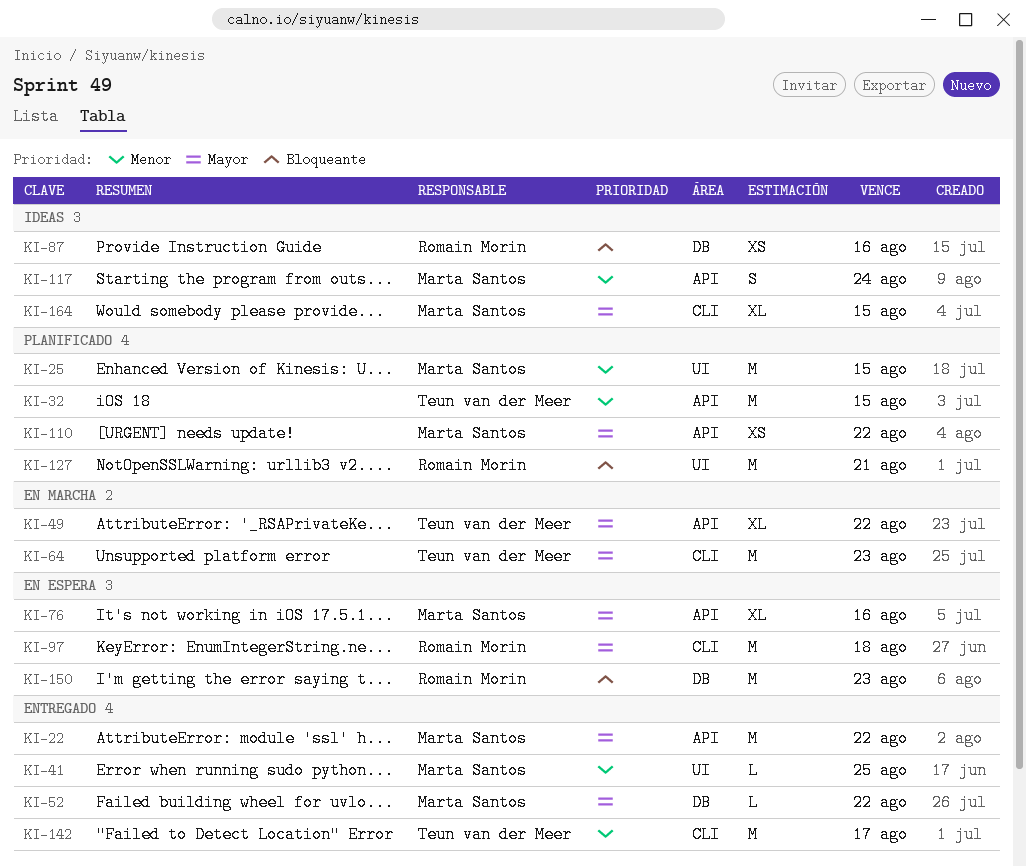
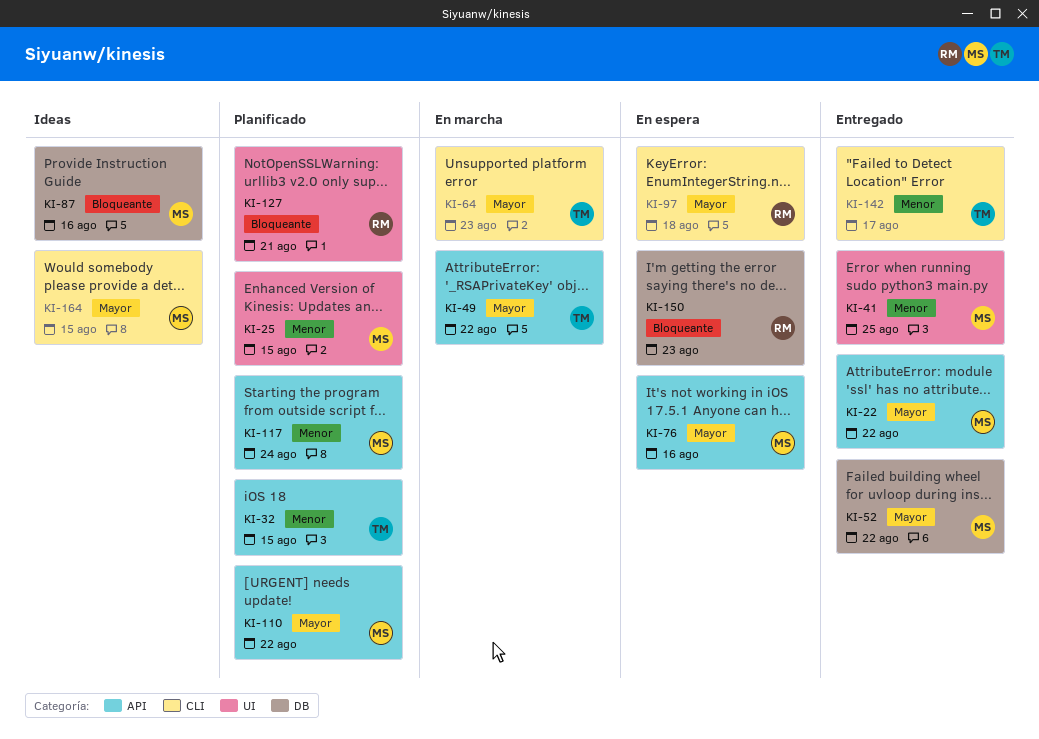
KI-87, owner: Romain Morin -> Marta Santos
KI-117, status: Ideas -> Planificado

